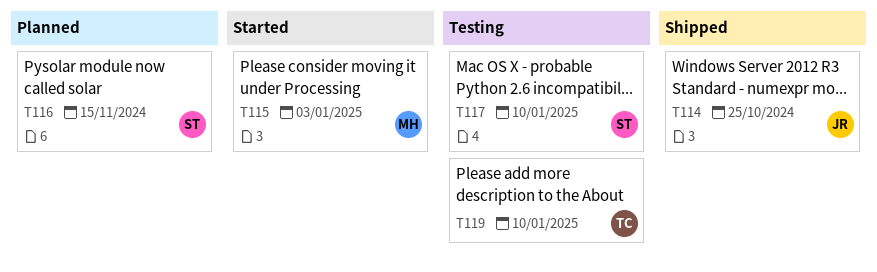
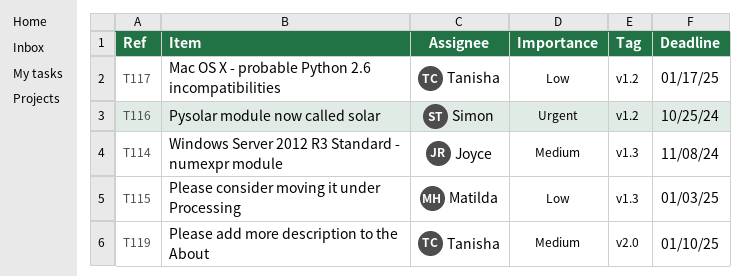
T114, due: Oct 25 -> Nov 8
T116, due: Nov 15 -> Oct 25
T117, owner: Simon -> Tanisha
T117, due: Jan 10 -> Jan 17

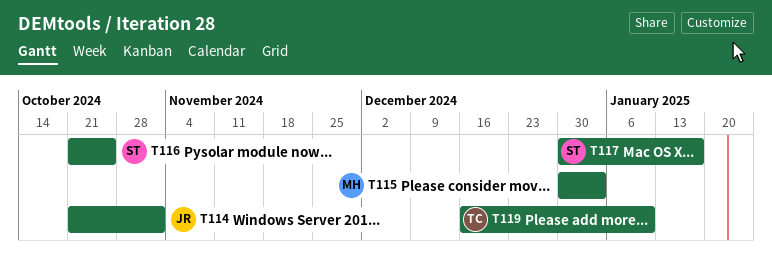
T114, due: Nov 8 -> Nov 1
T117, owner: Tanisha -> Simon

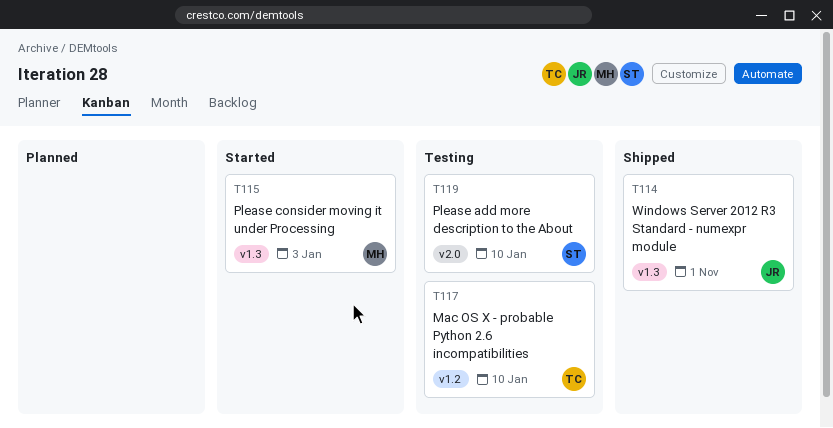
T116: present -> none
T117, owner: ST -> TC
T117, due: Jan 17 -> Jan 10
T119, owner: TC -> ST

